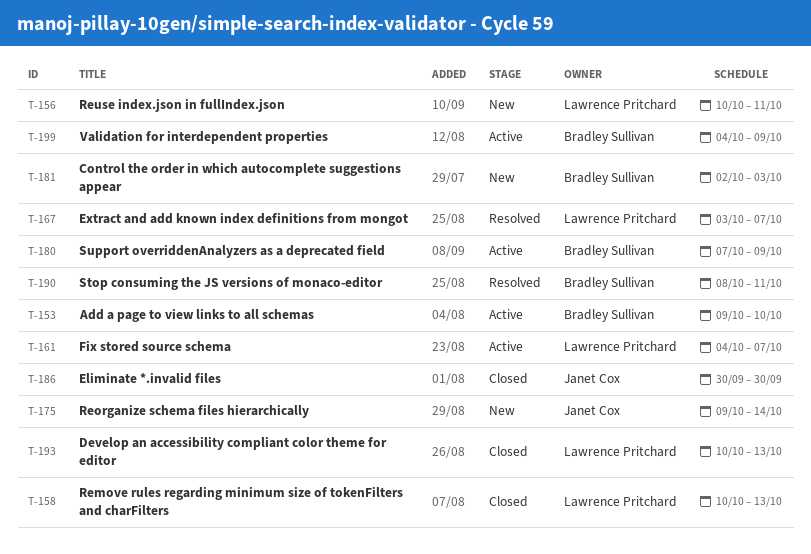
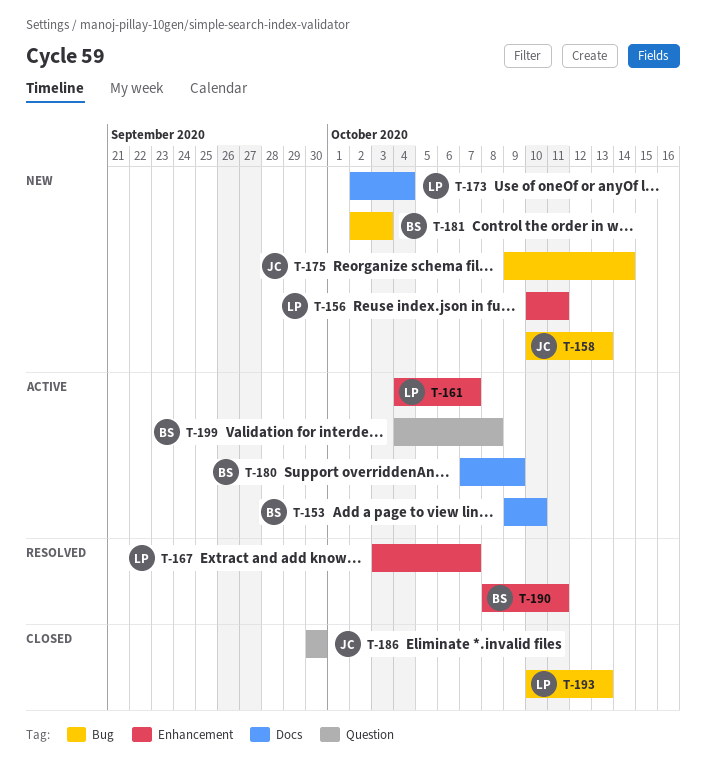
T-158, status: Closed -> New
T-158, owner: Lawrence Pritchard -> Janet Cox
T-173: none -> present
T-199, due: Oct 9 -> Oct 8

